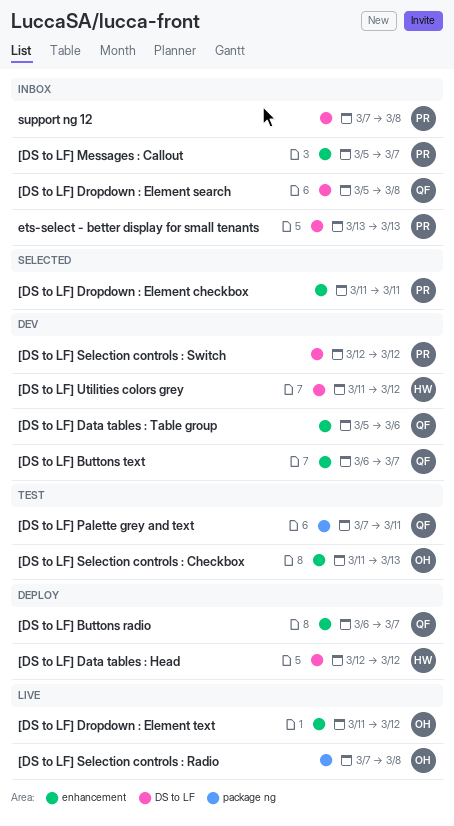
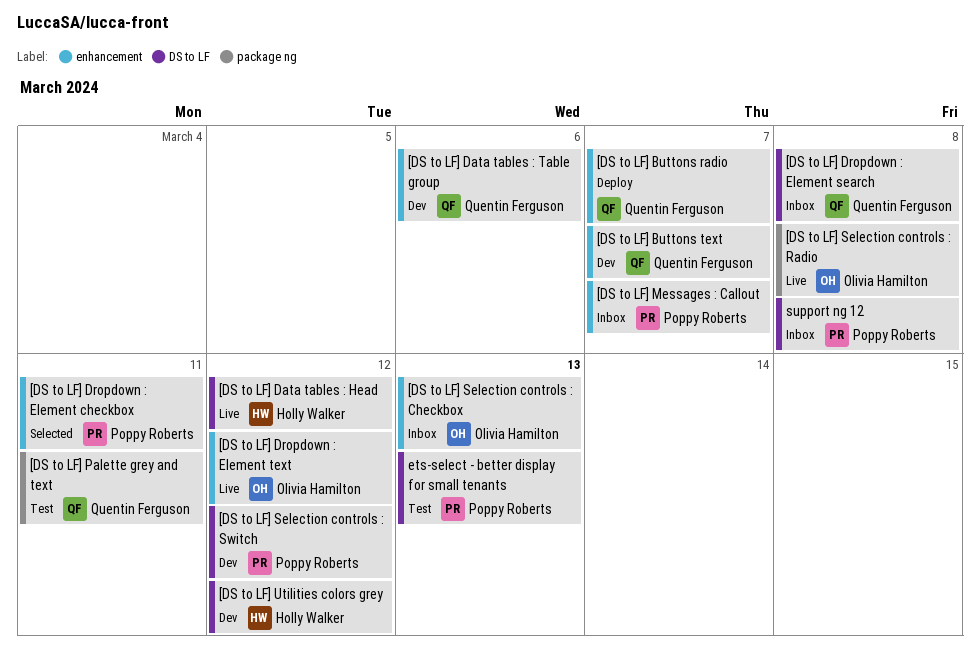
[DS to LF] Data tables : Head, status: Deploy -> Live
[DS to LF] Selection controls : Checkbox, status: Test -> Inbox
ets-select - better display for small tenants, status: Inbox -> Test

